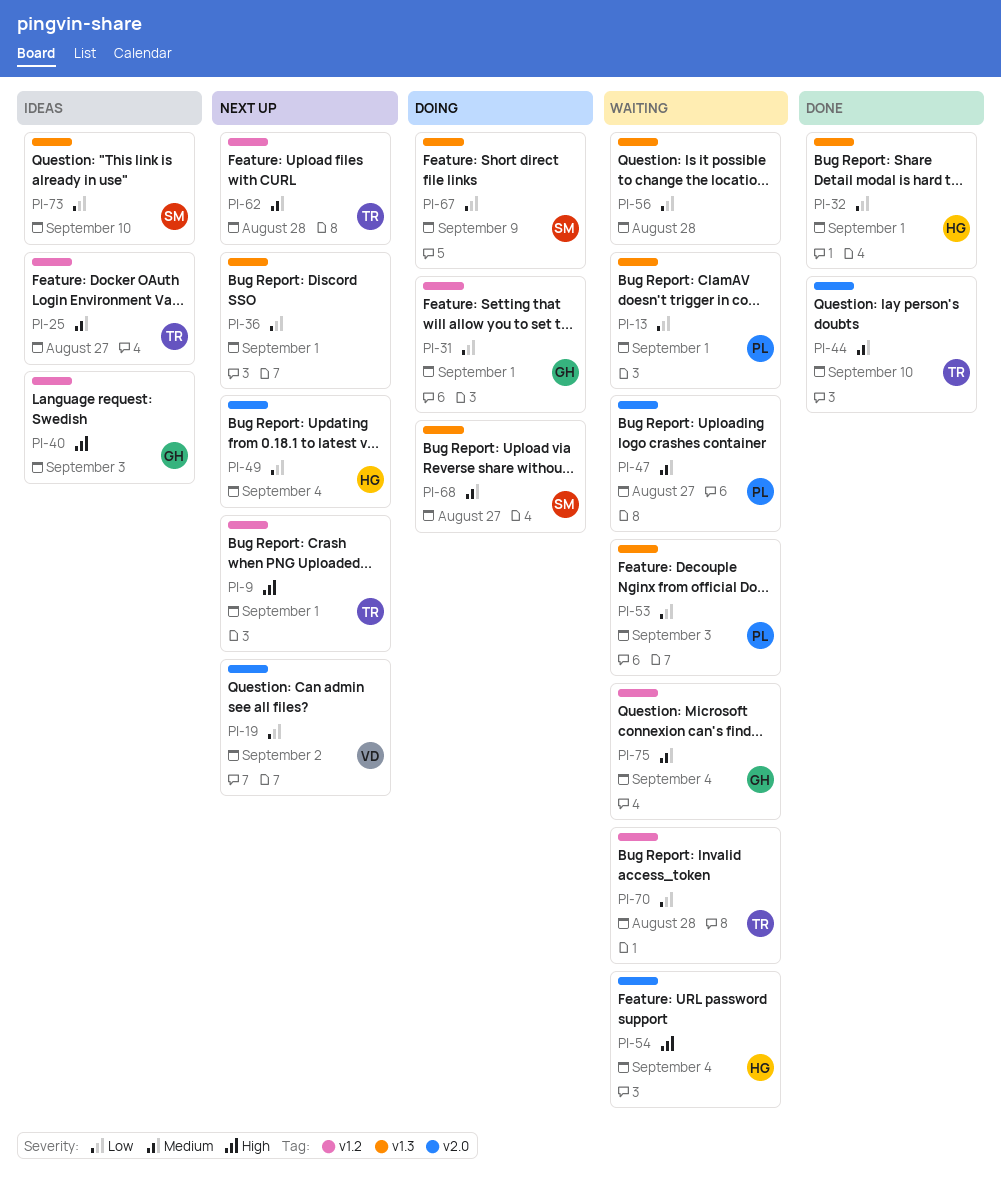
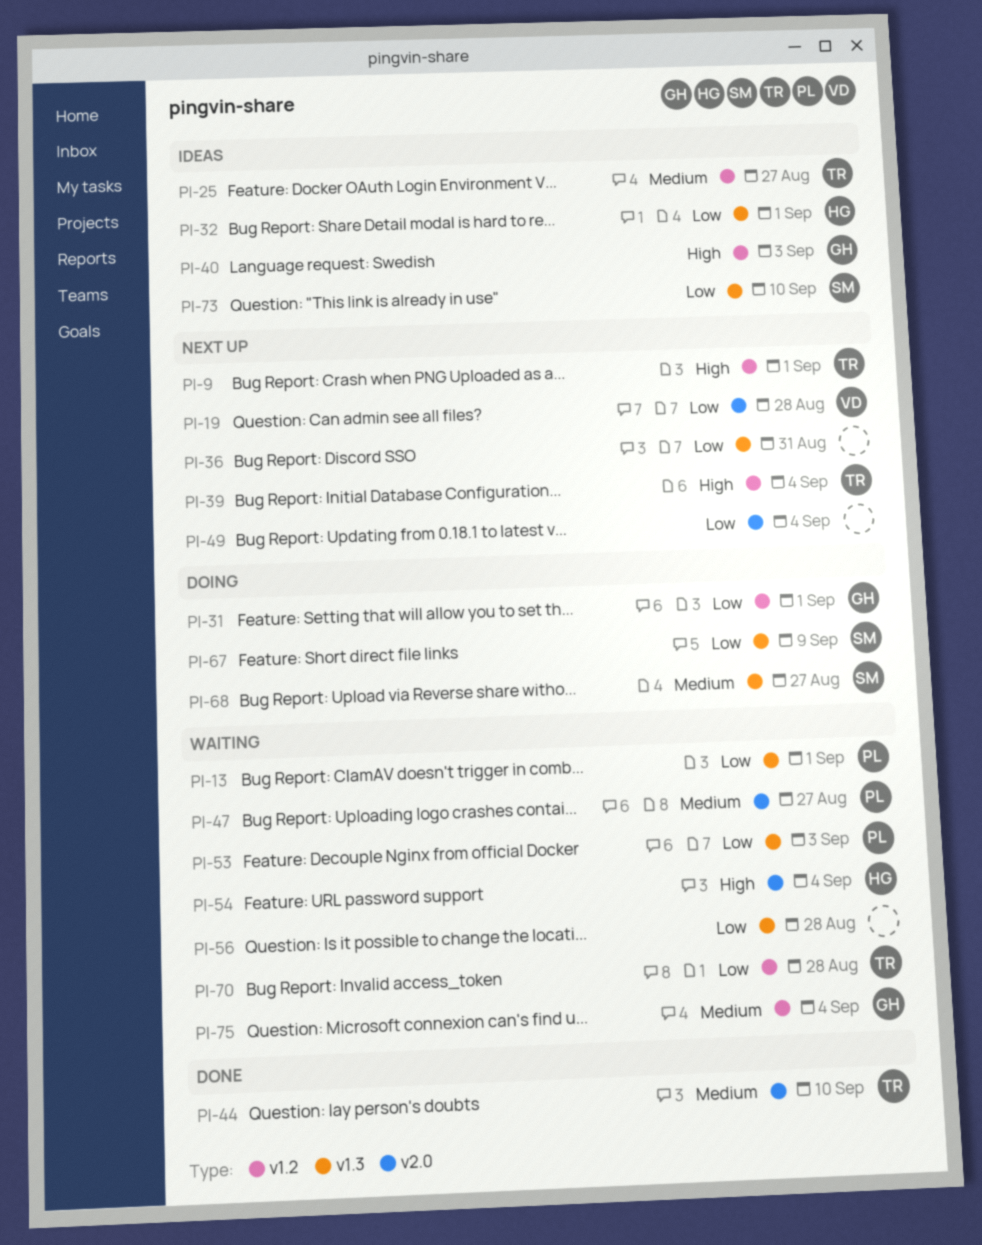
PI-19, due: Sep 2 -> Aug 28
PI-32, status: Done -> Ideas
PI-36, due: Sep 1 -> Aug 31
PI-39: none -> present
PI-49, owner: HG -> none
PI-62: present -> none

